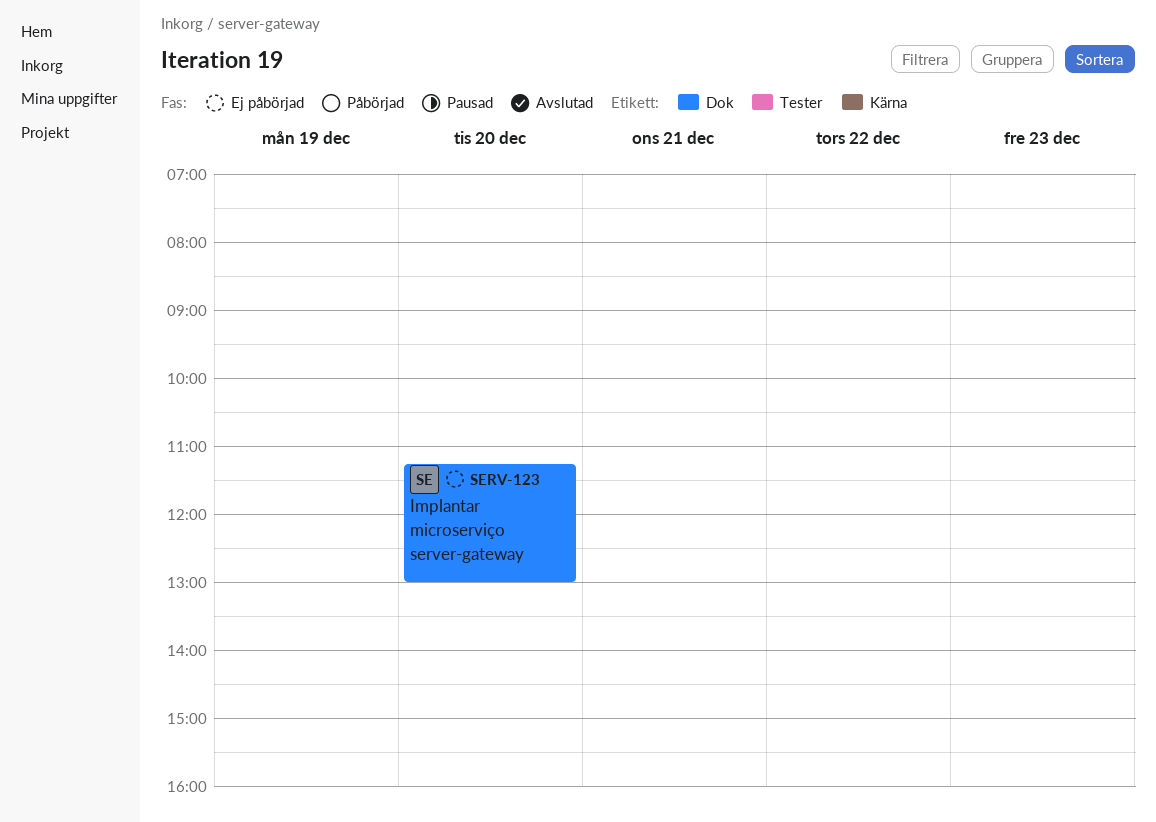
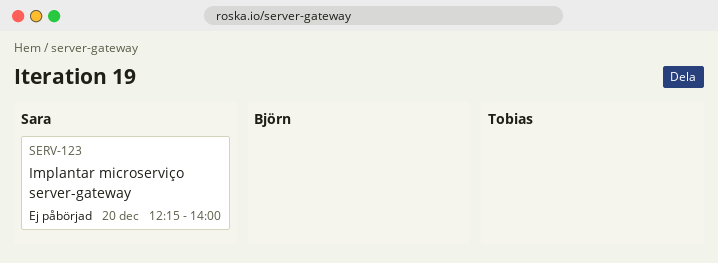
SERV-123, begins: 11:15 -> 12:15
SERV-123, ends: 13:00 -> 14:00

